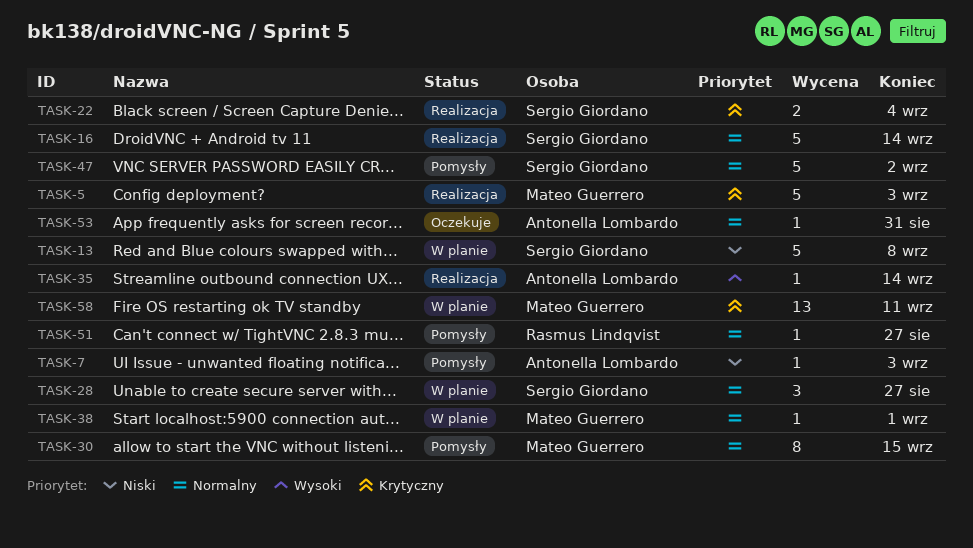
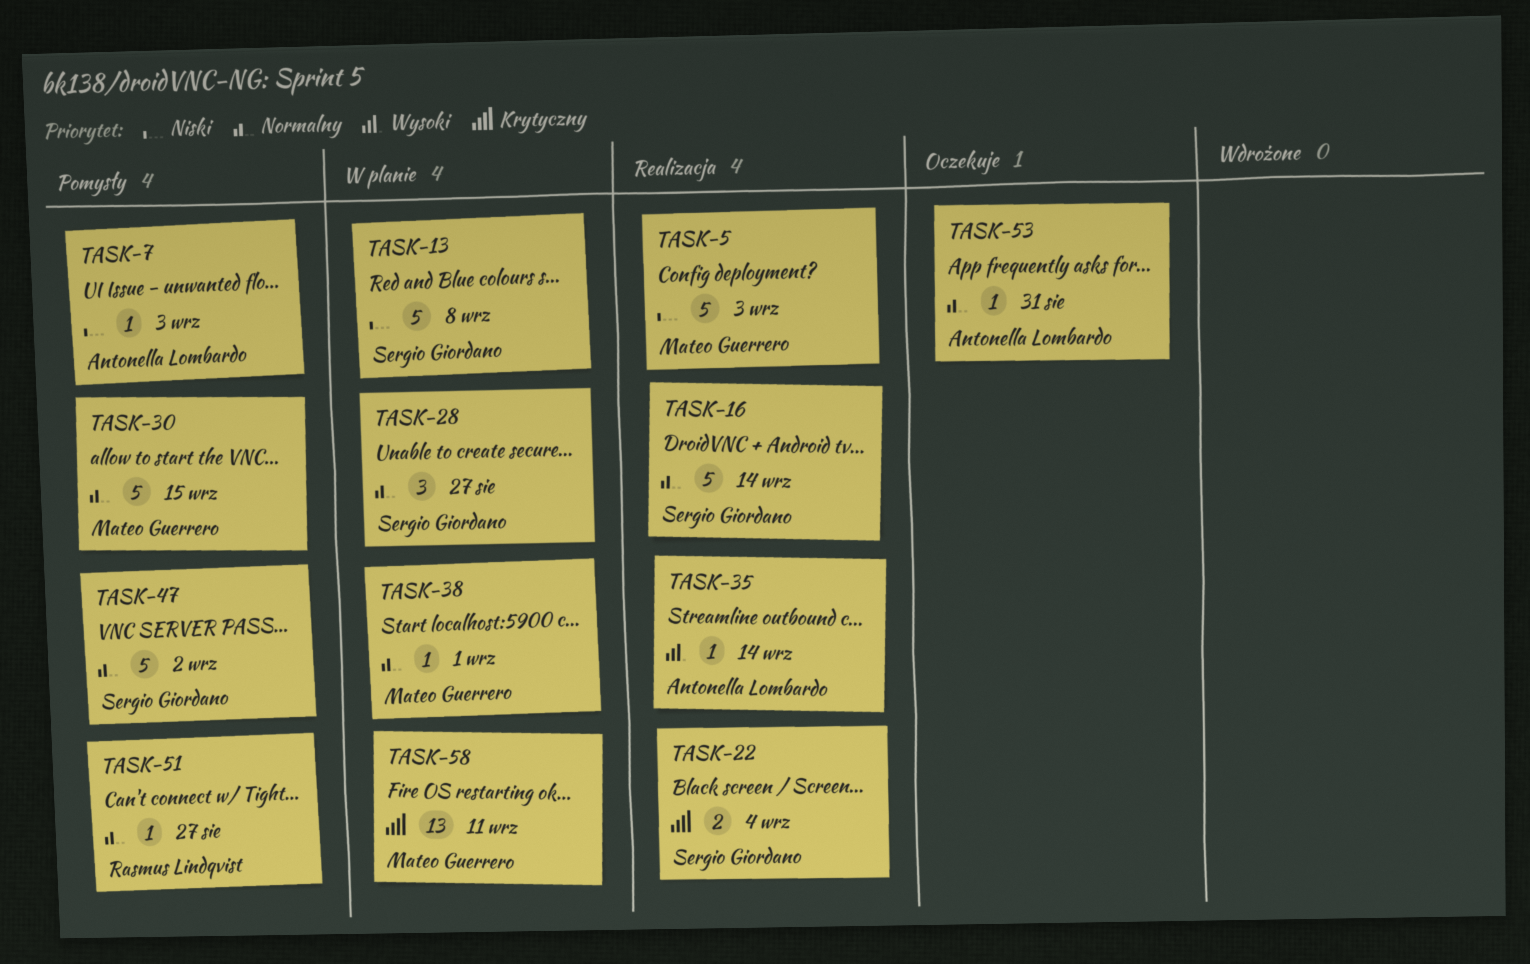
TASK-5, priority: Krytyczny -> Niski
TASK-30, estimate: 8 -> 5

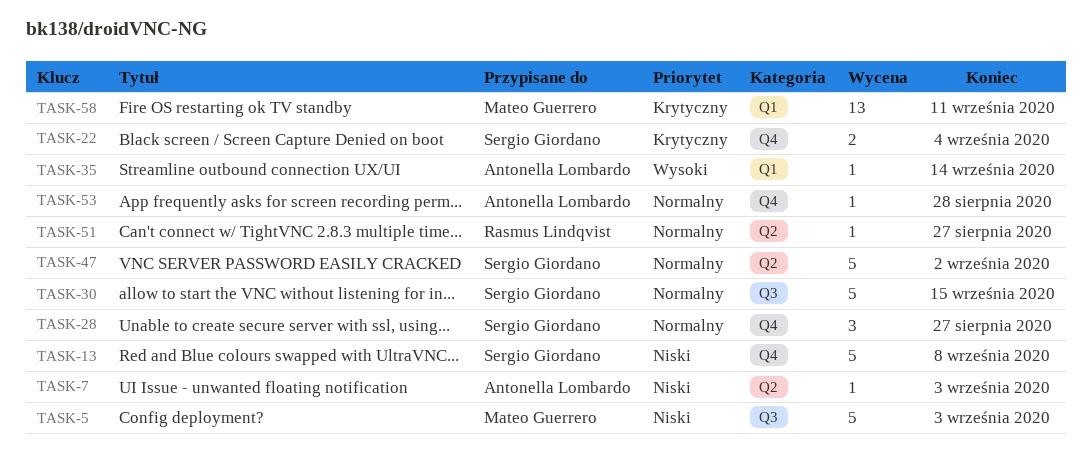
TASK-16: present -> none
TASK-30, owner: Mateo Guerrero -> Sergio Giordano
TASK-38: present -> none
TASK-53, due: Aug 31 -> Aug 28

